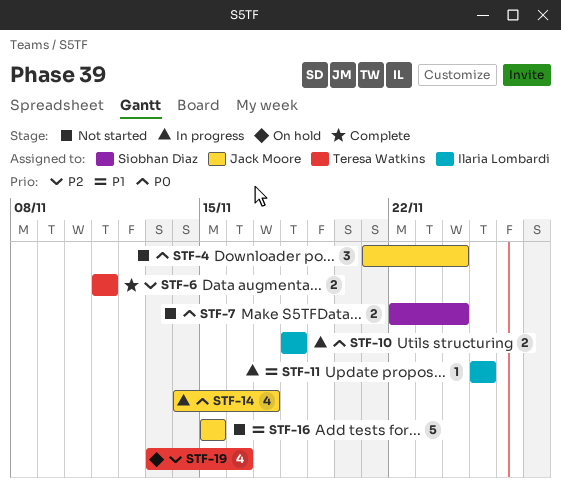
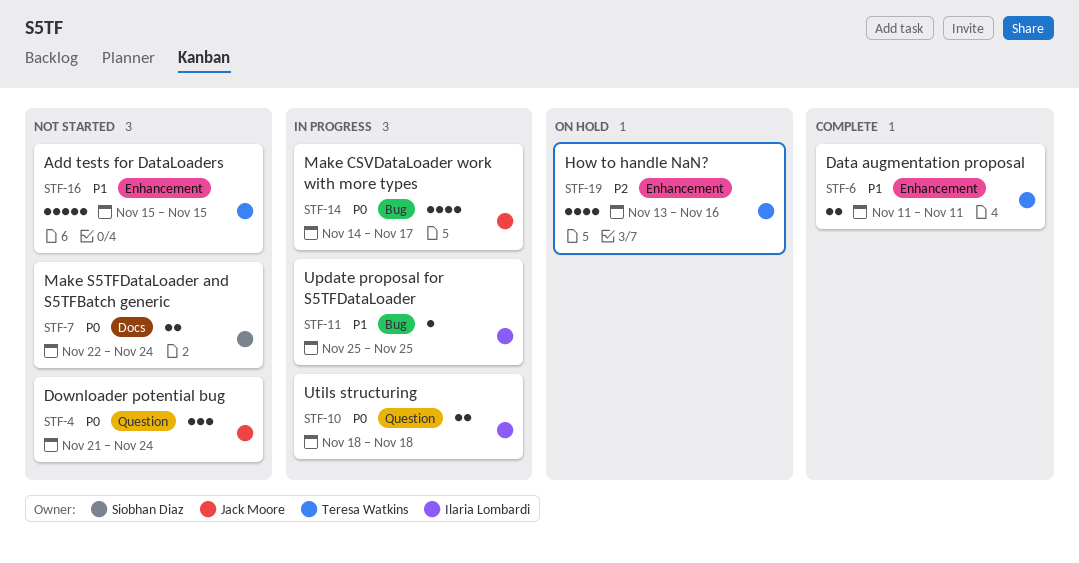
STF-6, priority: P2 -> P1
STF-16, owner: Jack Moore -> Teresa Watkins

